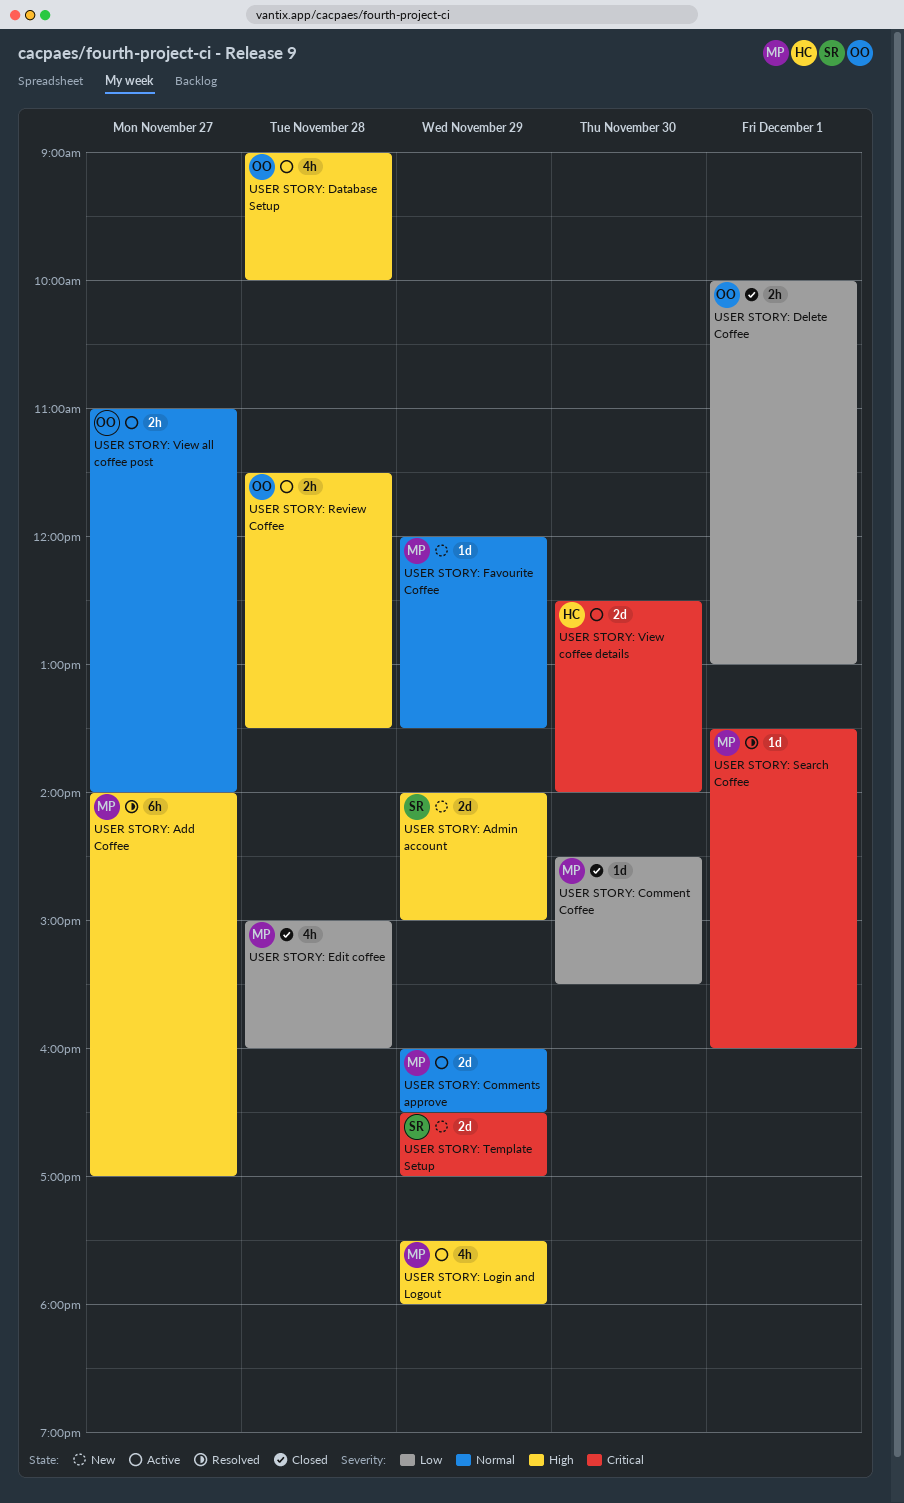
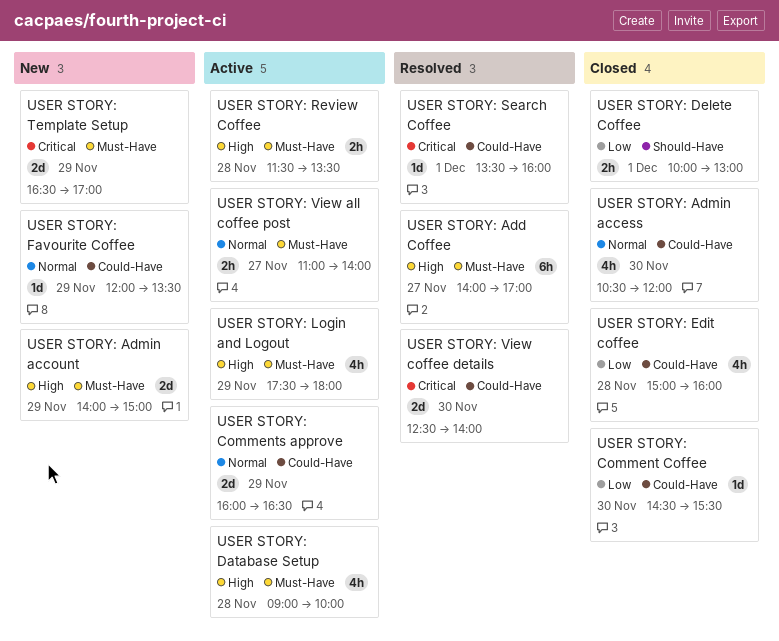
USER STORY: Admin access: none -> present
USER STORY: View coffee details, status: Active -> Resolved

